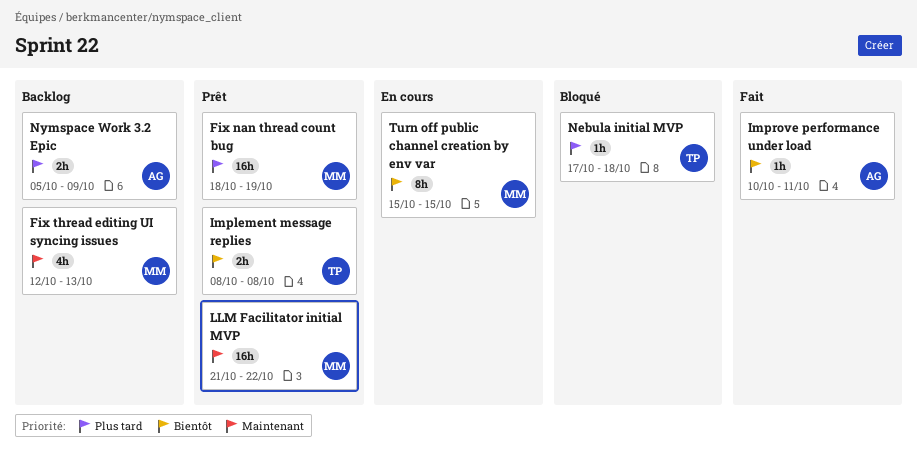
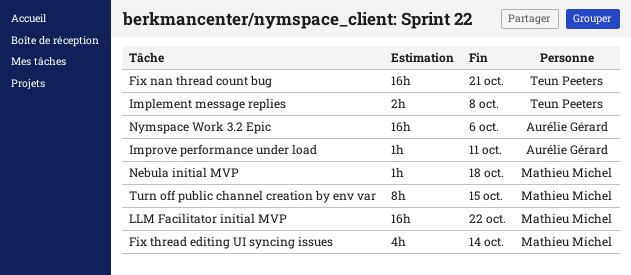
Fix nan thread count bug, owner: Mathieu Michel -> Teun Peeters
Fix nan thread count bug, due: Oct 19 -> Oct 21
Fix thread editing UI syncing issues, due: Oct 13 -> Oct 14
Nebula initial MVP, owner: Teun Peeters -> Mathieu Michel
Nymspace Work 3.2 Epic, estimate: 2h -> 16h
Nymspace Work 3.2 Epic, due: Oct 9 -> Oct 6

